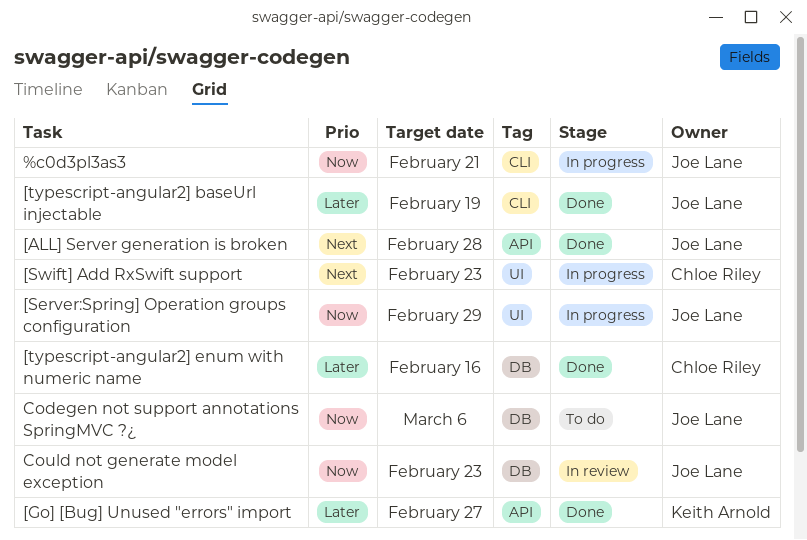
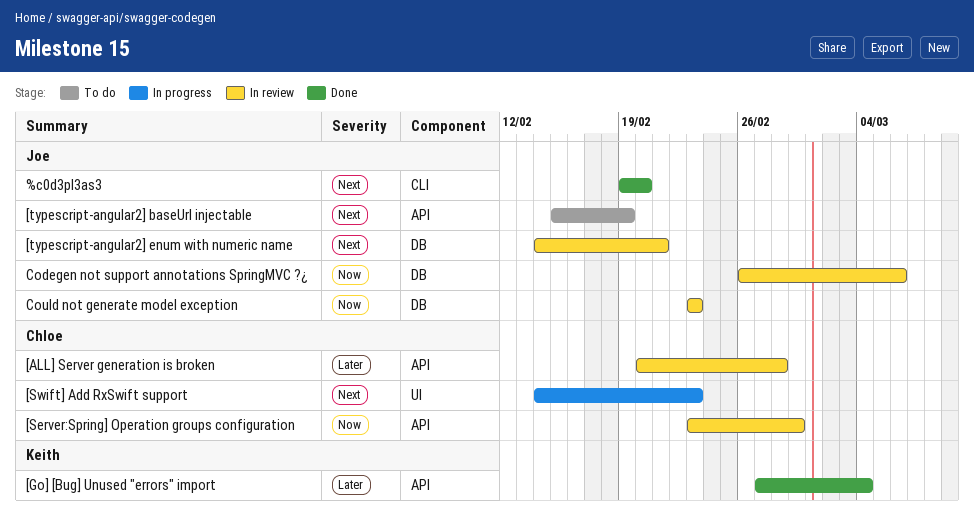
%c0d3pl3as3, status: In progress -> Done
%c0d3pl3as3, priority: Now -> Next
%c0d3pl3as3, due: Feb 21 -> Feb 20
[ALL] Server generation is broken, status: Done -> In review
[ALL] Server generation is broken, owner: Joe Lane -> Chloe Riley
[ALL] Server generation is broken, priority: Next -> Later
[Go] [Bug] Unused "errors" import, due: Feb 27 -> Mar 4
[Server:Spring] Operation groups configuration, status: In progress -> In review
[Server:Spring] Operation groups configuration, owner: Joe Lane -> Chloe Riley
[Server:Spring] Operation groups configuration, label: UI -> API
[typescript-angular2] baseUrl injectable, status: Done -> To do
[typescript-angular2] baseUrl injectable, priority: Later -> Next
[typescript-angular2] baseUrl injectable, label: CLI -> API
[typescript-angular2] enum with numeric name, status: Done -> In review
[typescript-angular2] enum with numeric name, owner: Chloe Riley -> Joe Lane
[typescript-angular2] enum with numeric name, priority: Later -> Next
[typescript-angular2] enum with numeric name, due: Feb 16 -> Feb 21
Codegen not support annotations SpringMVC ?¿, status: To do -> In review

